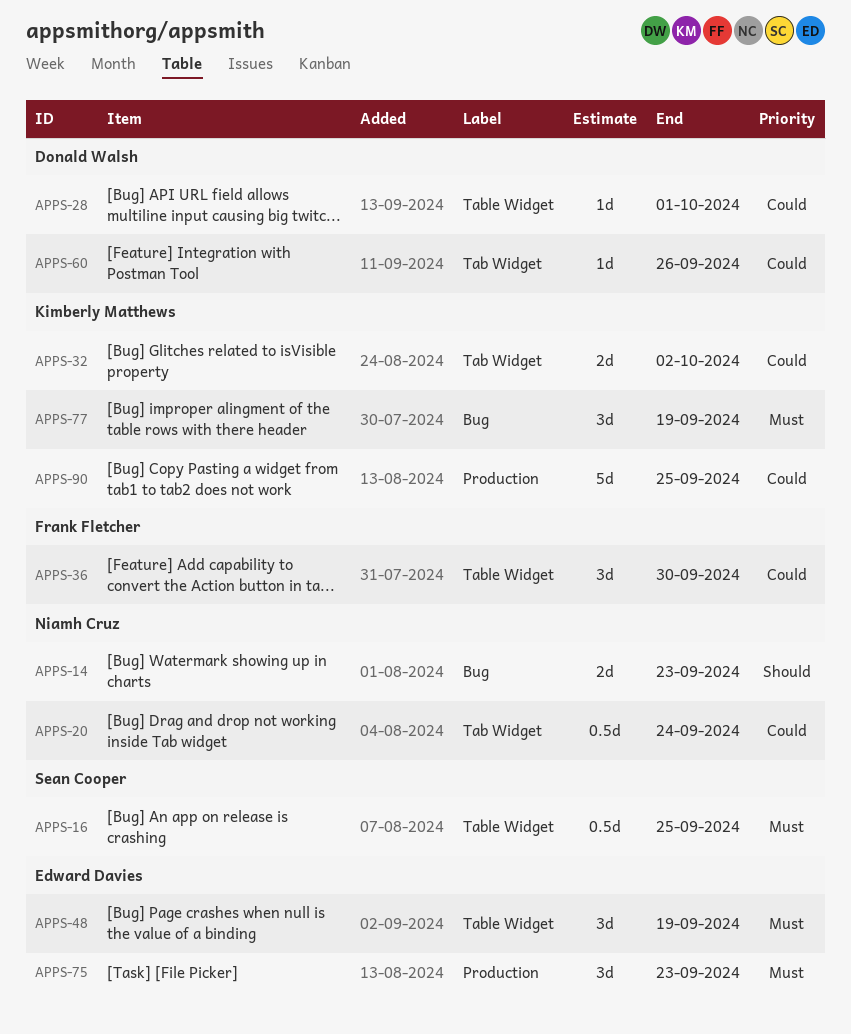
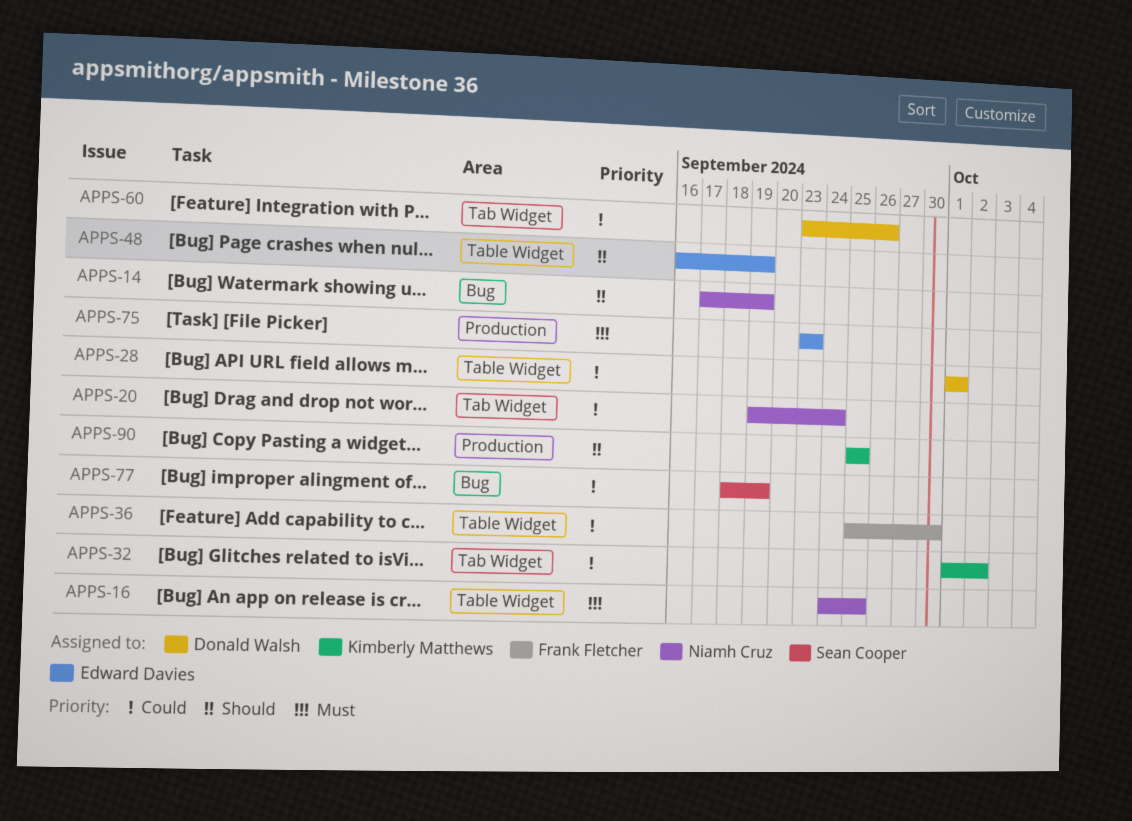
APPS-14, due: Sep 23 -> Sep 19
APPS-16, owner: Sean Cooper -> Niamh Cruz
APPS-48, priority: Must -> Should
APPS-77, owner: Kimberly Matthews -> Sean Cooper
APPS-77, priority: Must -> Could
APPS-90, priority: Could -> Should

